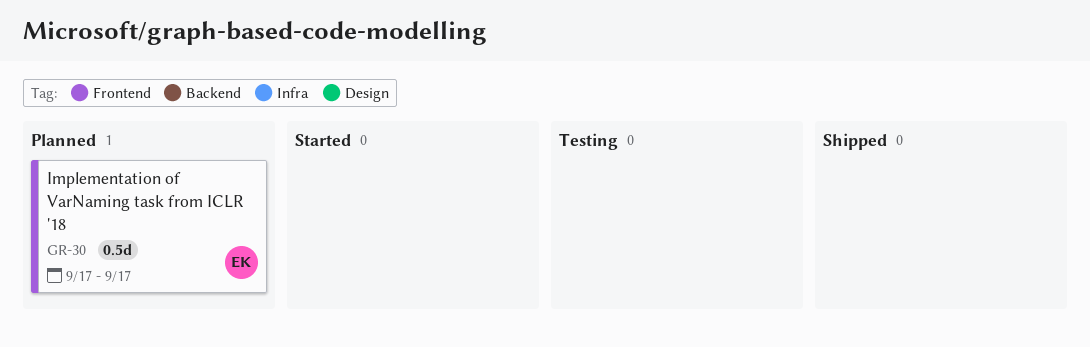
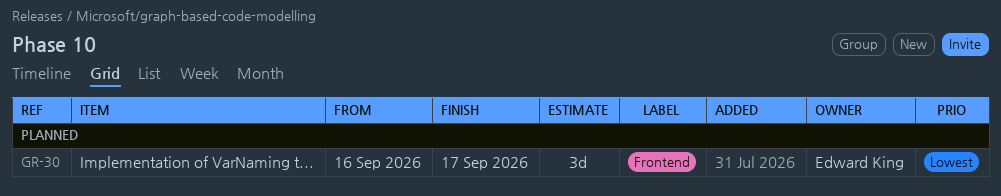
GR-30, estimate: 0.5d -> 3d
GR-30, start: Sep 17 -> Sep 16

